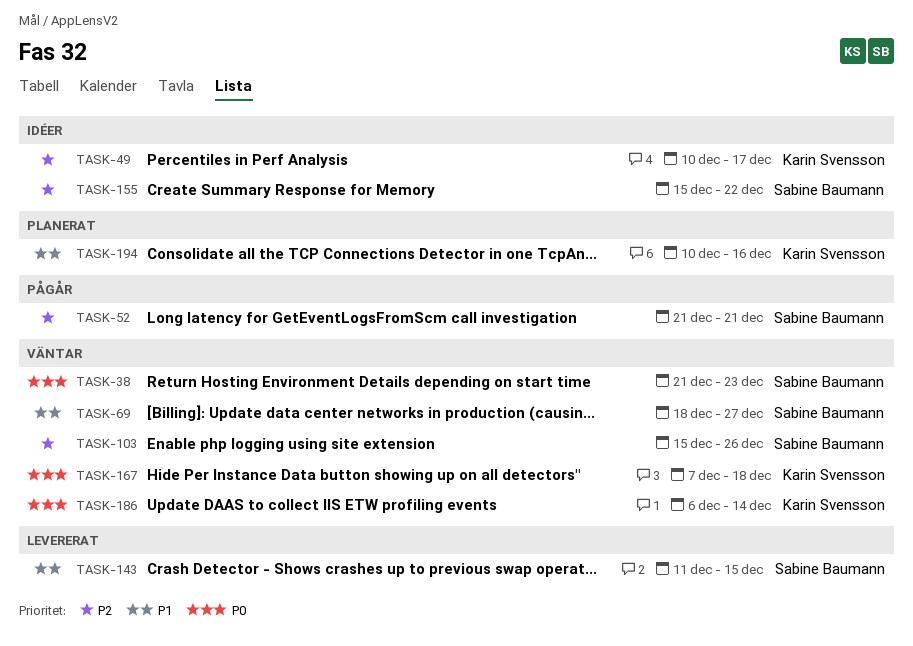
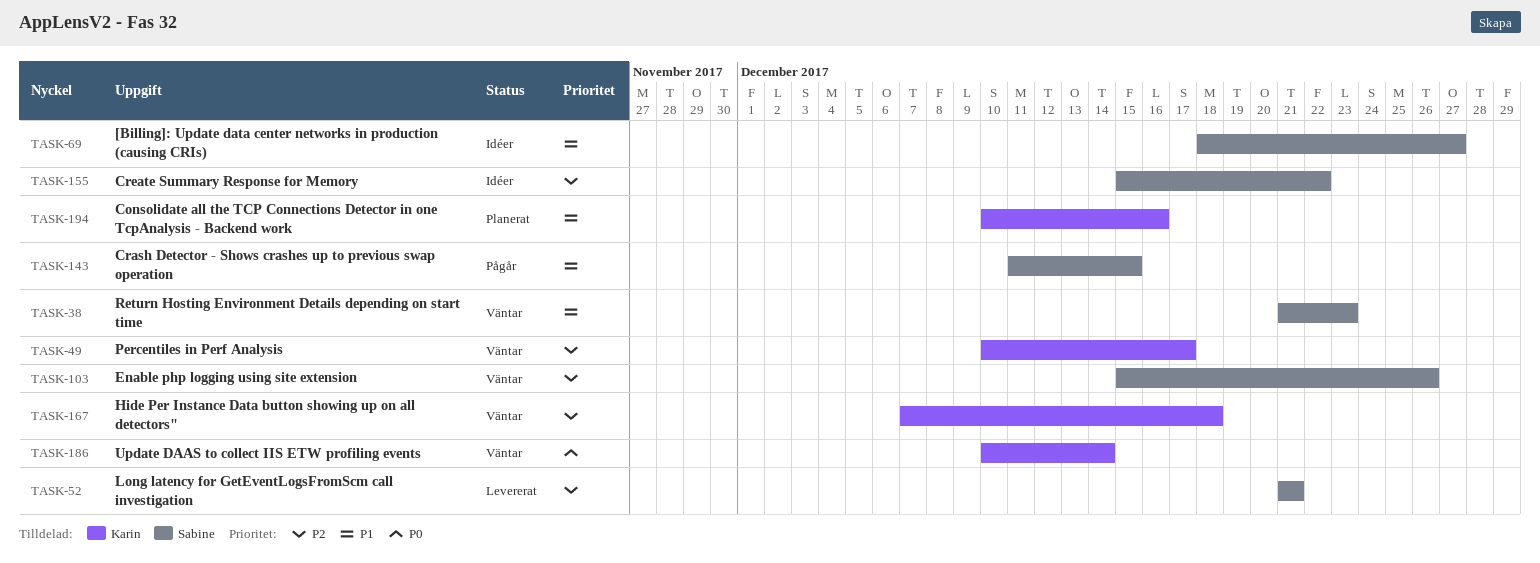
TASK-38, priority: P0 -> P1
TASK-49, status: Idéer -> Väntar
TASK-52, status: Pågår -> Levererat
TASK-69, status: Väntar -> Idéer
TASK-143, status: Levererat -> Pågår
TASK-167, priority: P0 -> P2
TASK-186, start: Dec 6 -> Dec 10

